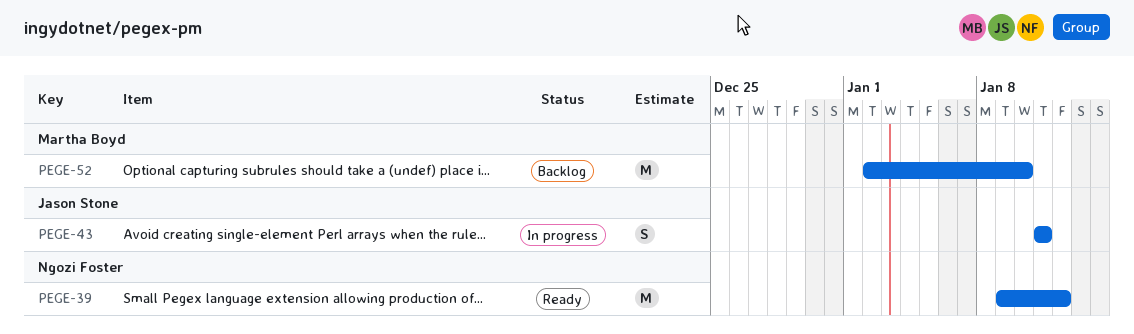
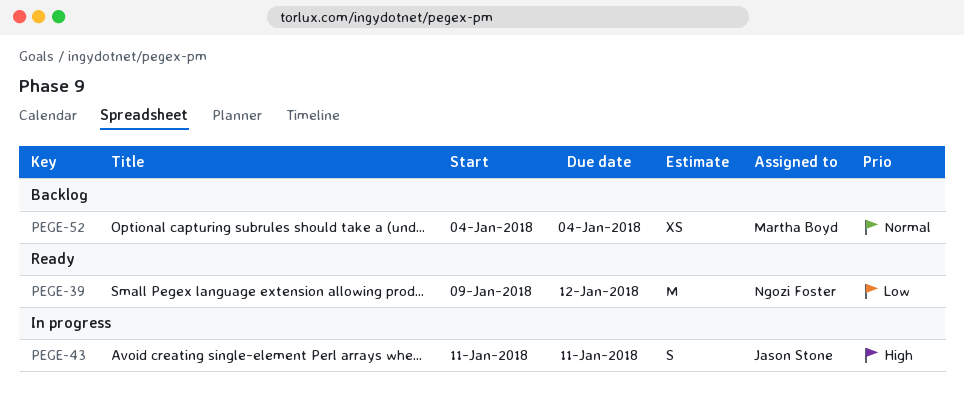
PEGE-52, estimate: M -> XS
PEGE-52, start: Jan 2 -> Jan 4
PEGE-52, due: Jan 10 -> Jan 4

